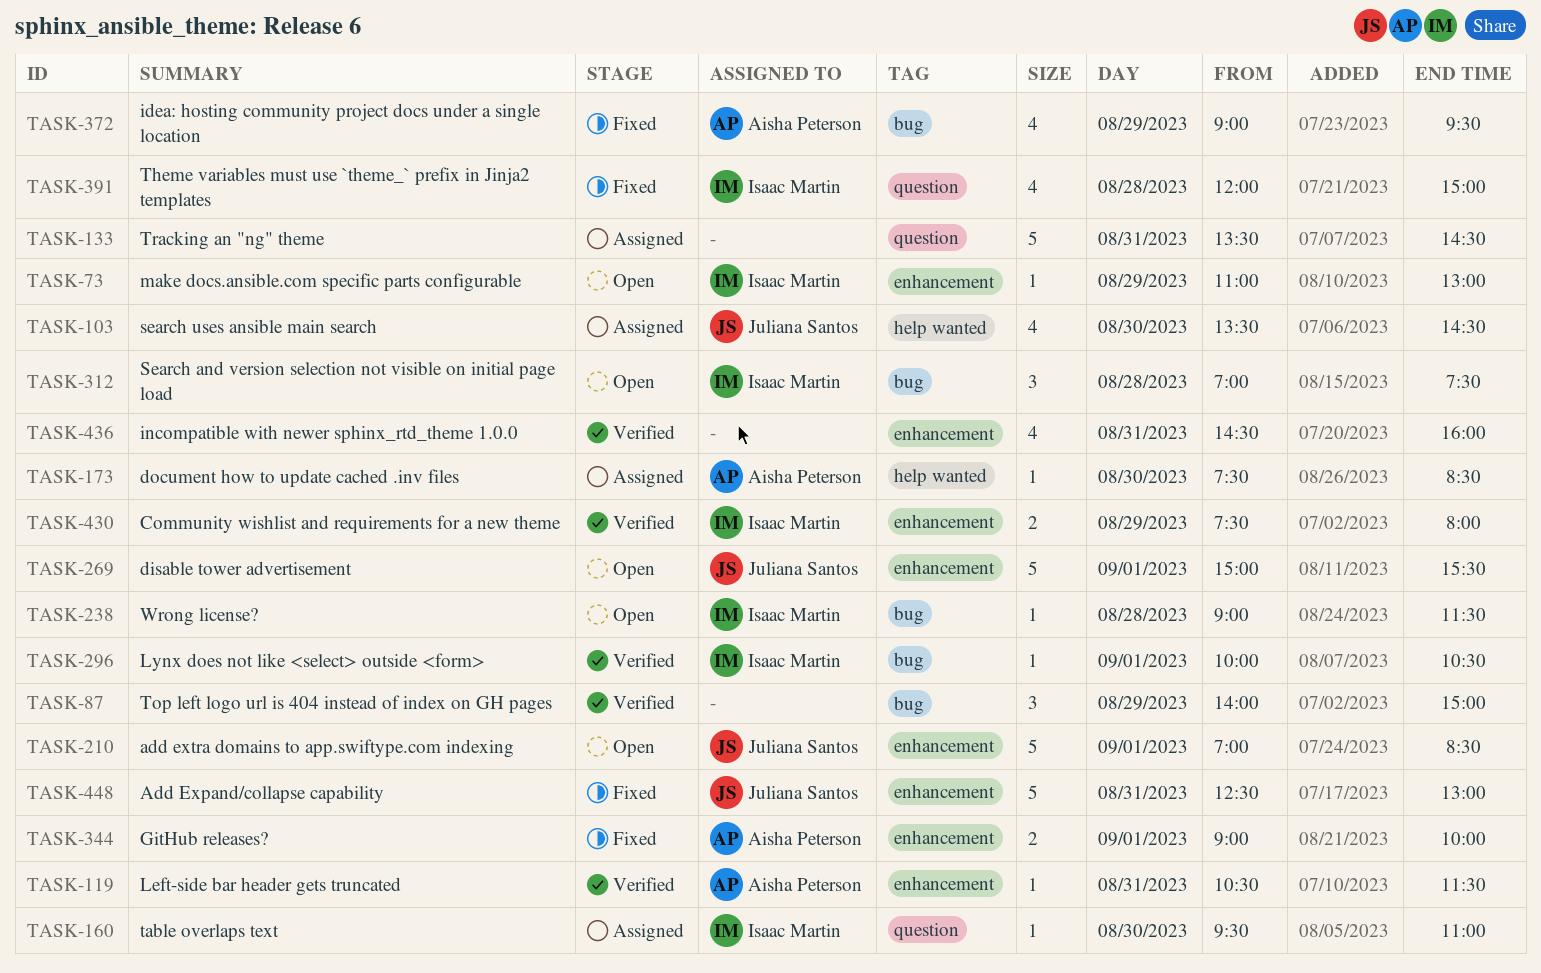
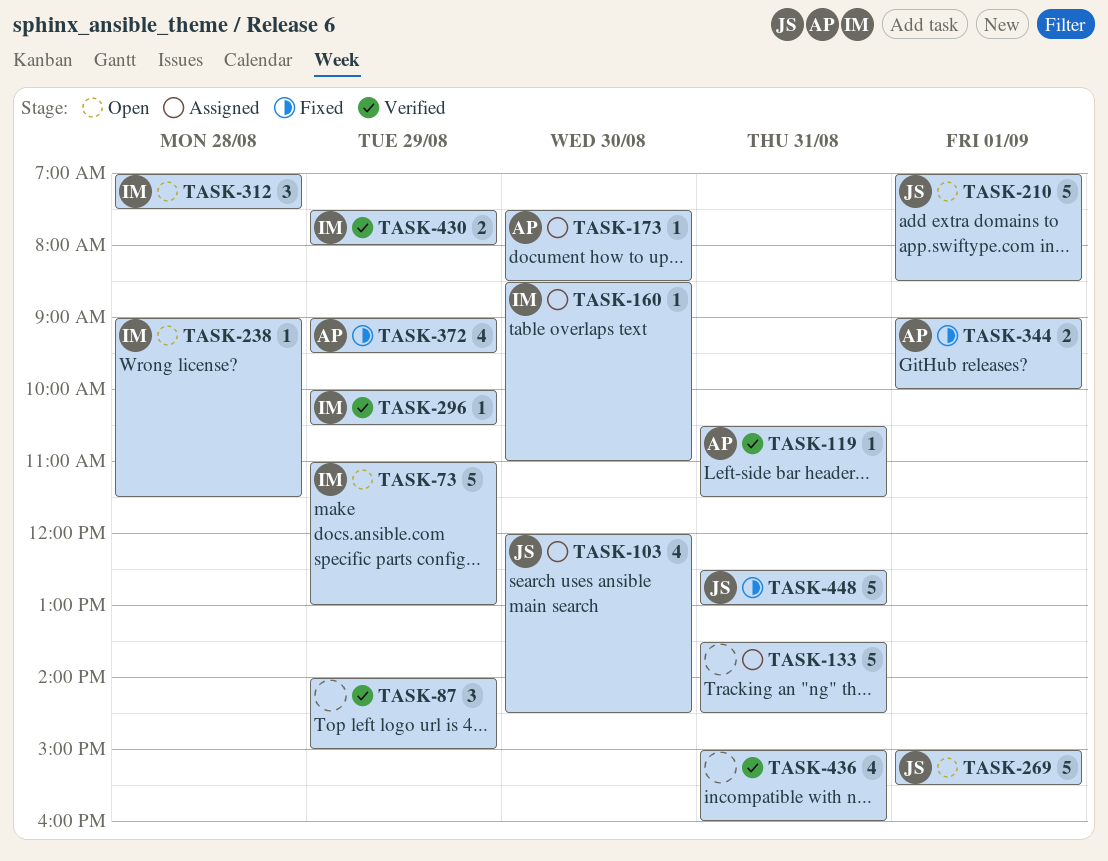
TASK-73, estimate: 1 -> 5
TASK-103, begins: 13:30 -> 12:00
TASK-160, begins: 09:30 -> 08:30
TASK-296, day: Sep 1 -> Aug 29
TASK-391: present -> none
TASK-436, begins: 14:30 -> 15:00

